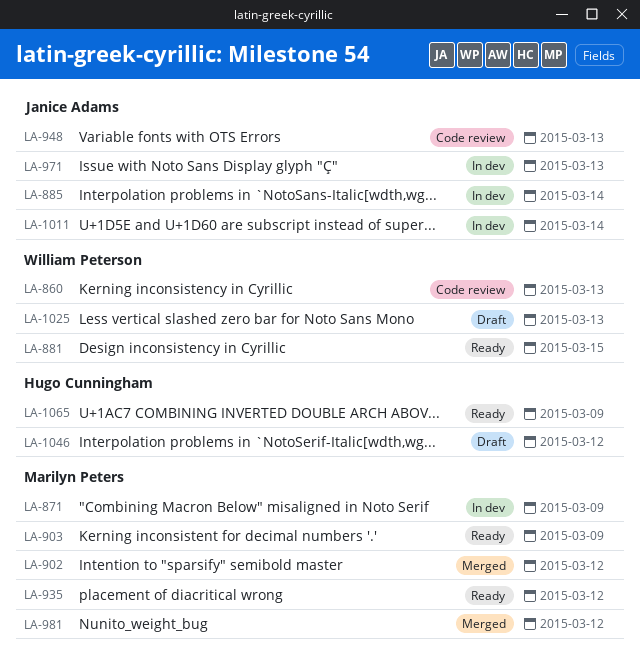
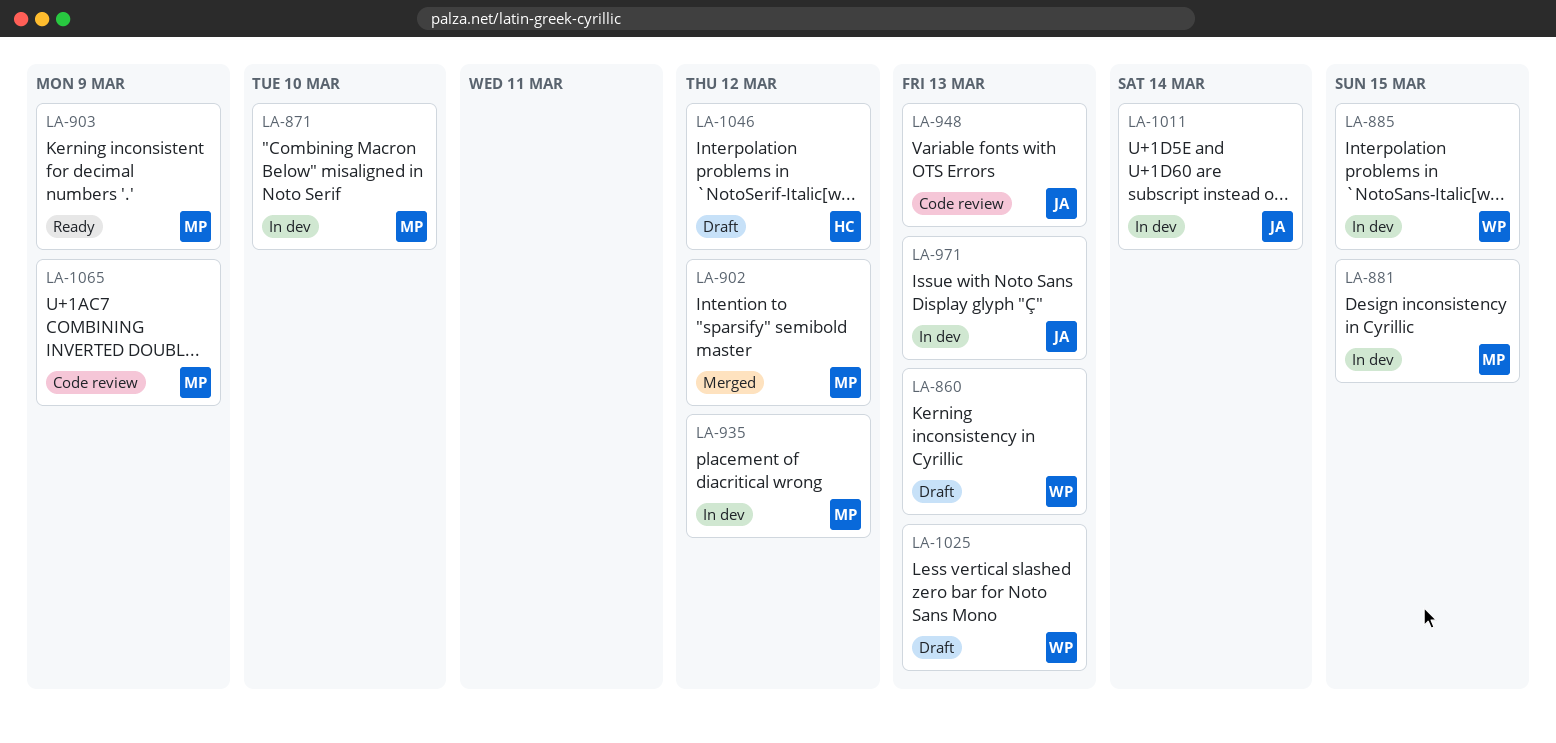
LA-860, status: Code review -> Draft
LA-871, due: Mar 9 -> Mar 10
LA-881, status: Ready -> In dev
LA-881, owner: William Peterson -> Marilyn Peters
LA-885, owner: Janice Adams -> William Peterson
LA-885, due: Mar 14 -> Mar 15
LA-935, status: Ready -> In dev
LA-981: present -> none
LA-1065, status: Ready -> Code review
LA-1065, owner: Hugo Cunningham -> Marilyn Peters

